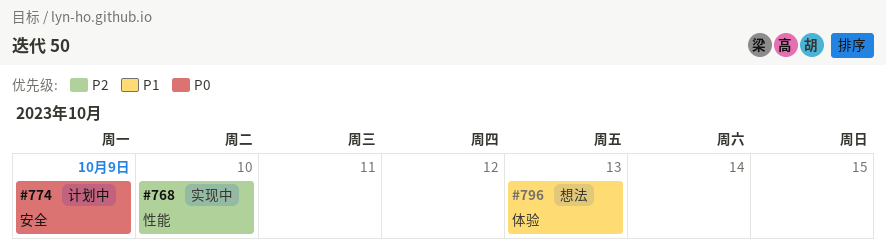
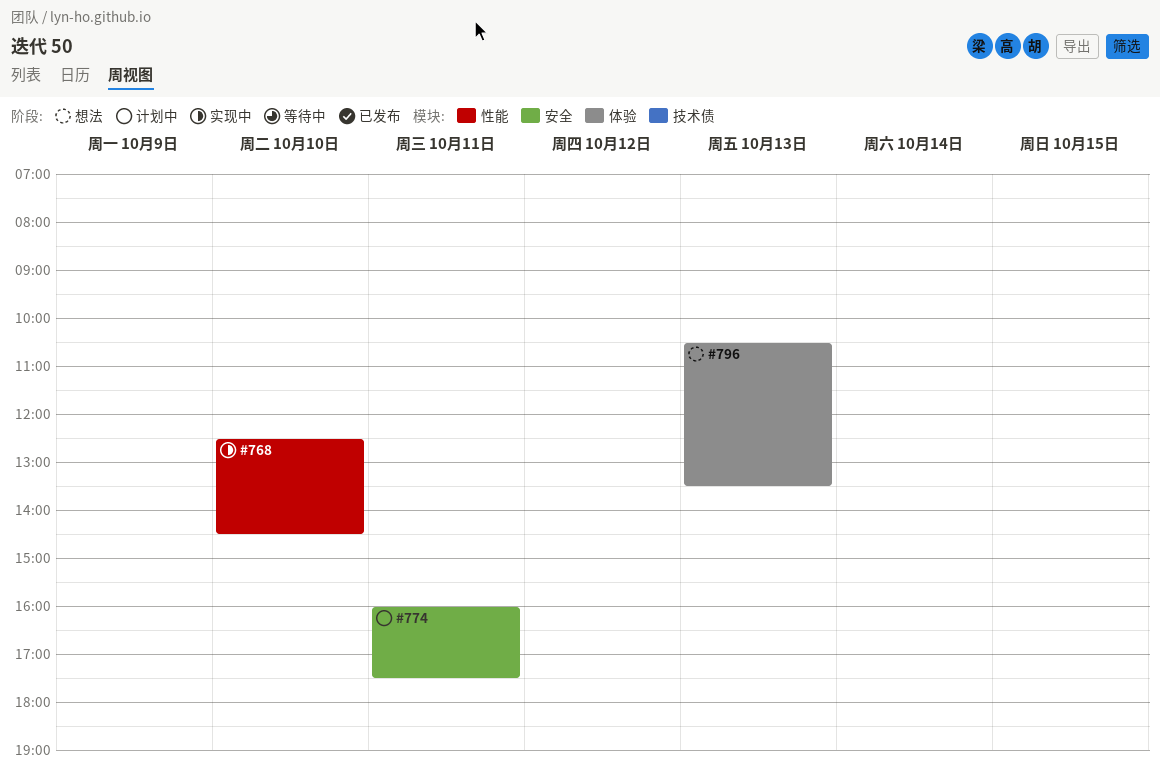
#774, day: Oct 9 -> Oct 11

